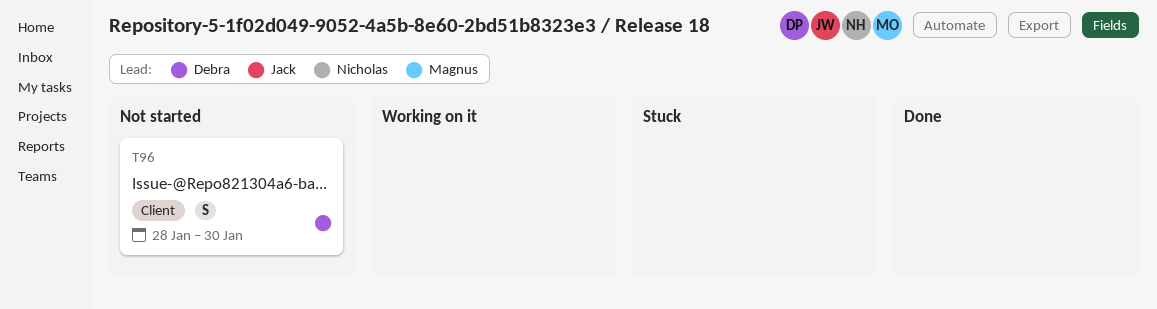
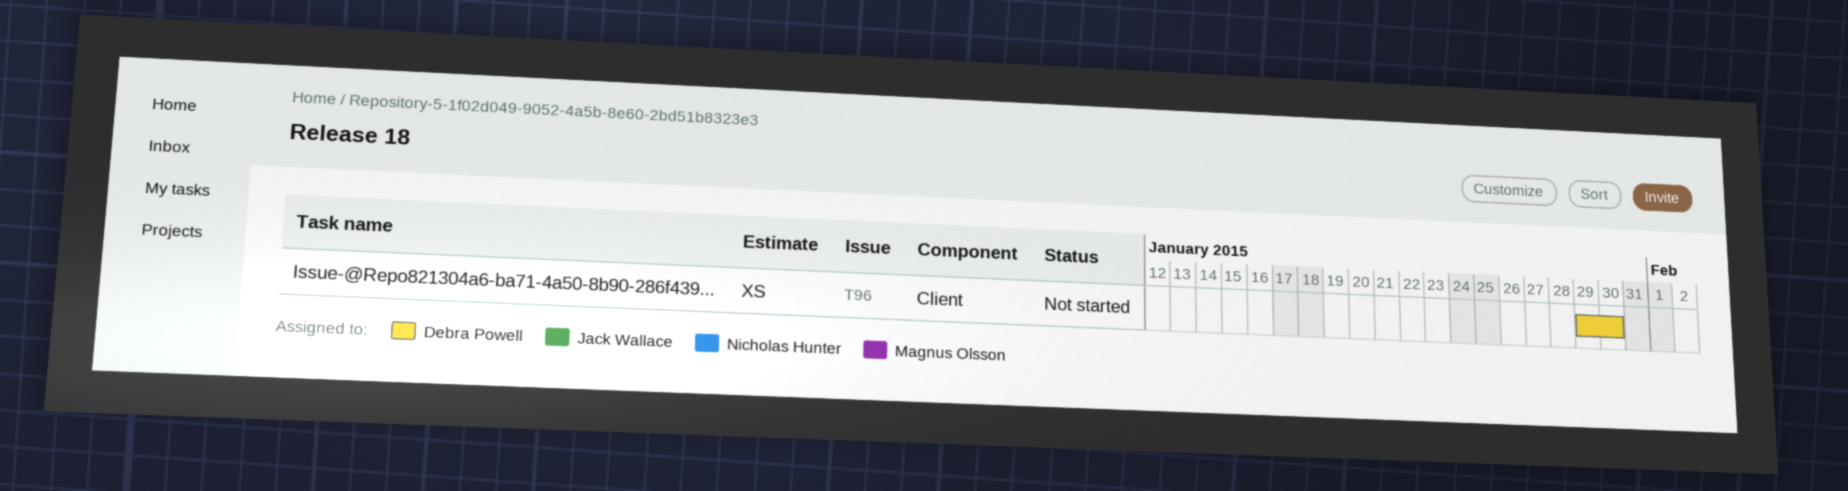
T96, estimate: S -> XS
T96, start: Jan 28 -> Jan 29

